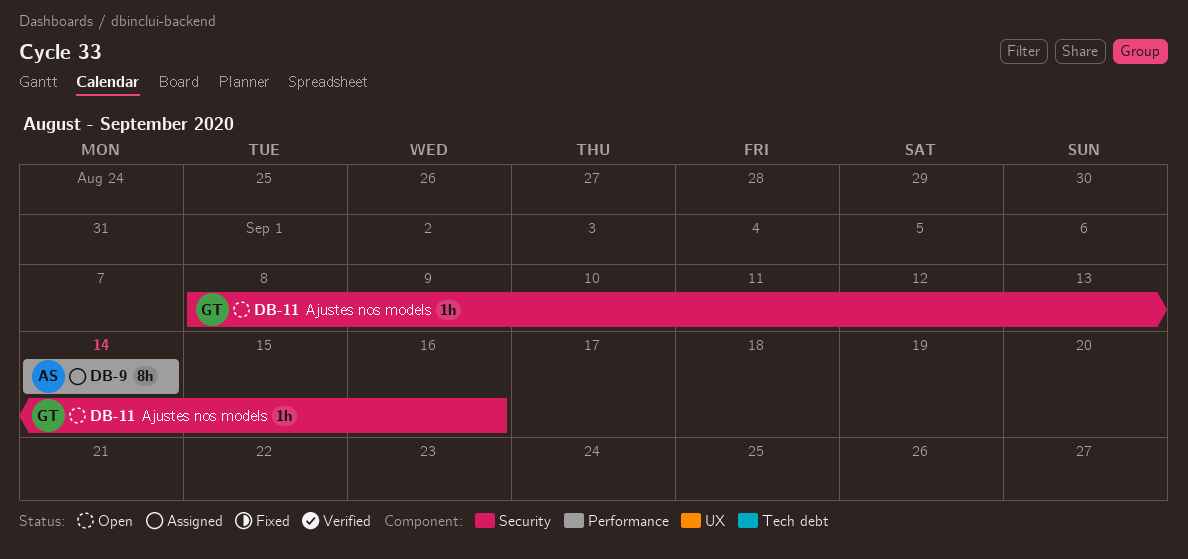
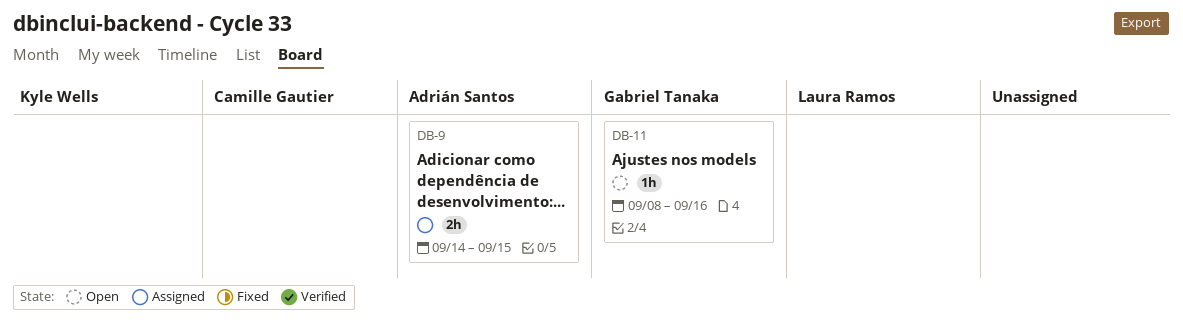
DB-9, estimate: 8h -> 2h
DB-9, due: Sep 14 -> Sep 15

